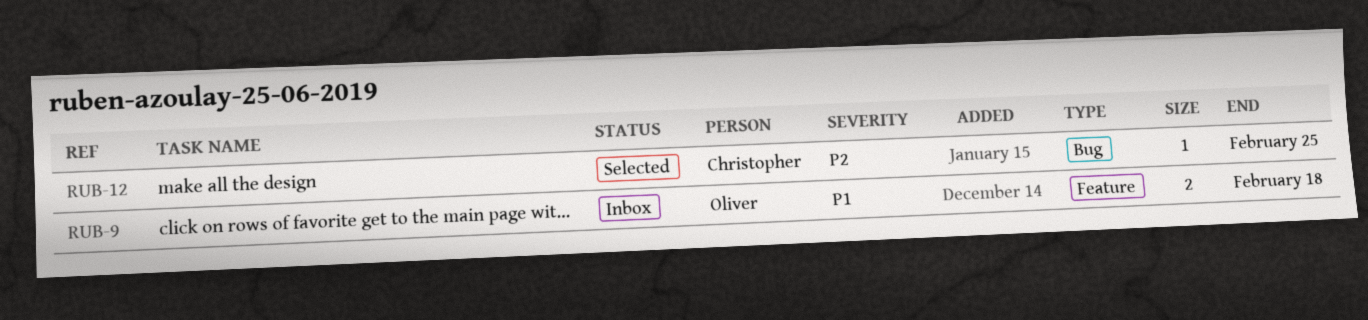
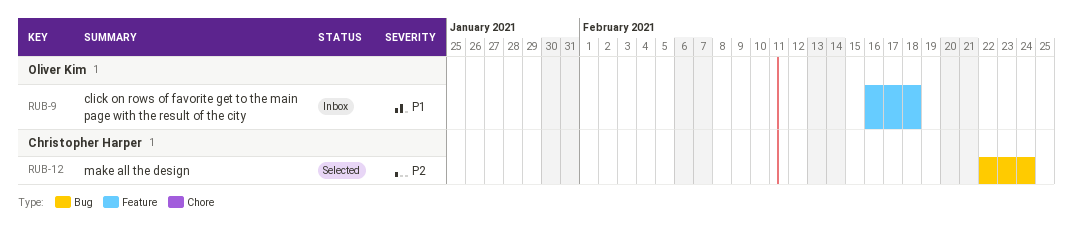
RUB-12, due: Feb 25 -> Feb 24

